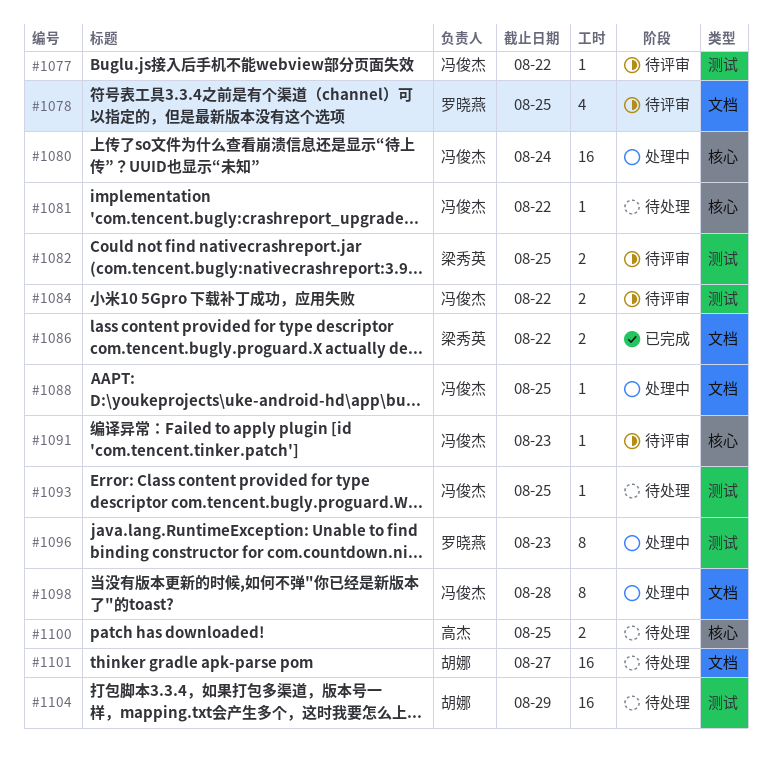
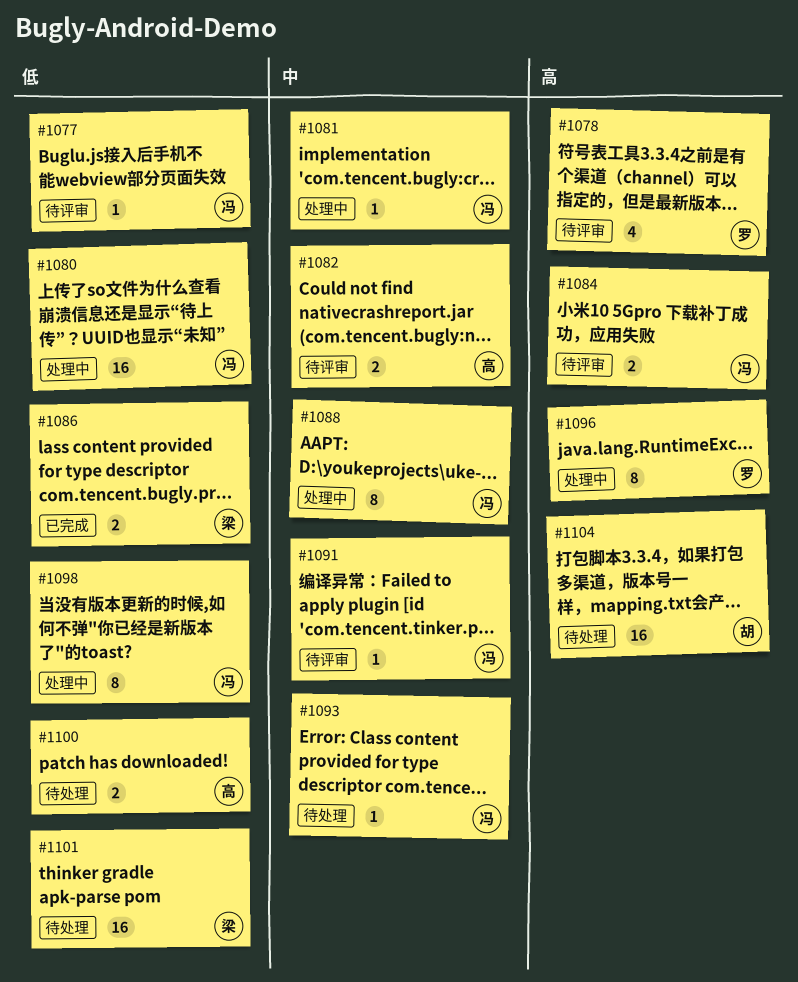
#1081, status: 待处理 -> 处理中
#1082, owner: 梁秀英 -> 高杰
#1088, estimate: 1 -> 8
#1101, owner: 胡娜 -> 梁秀英

